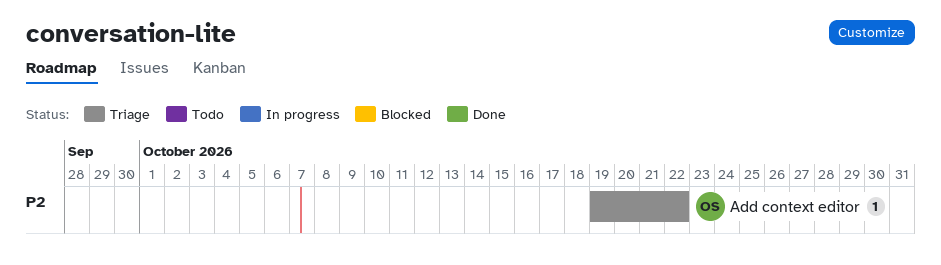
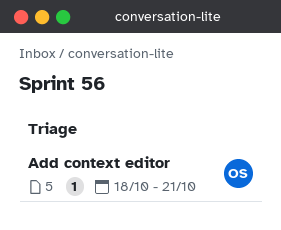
Add context editor, start: Oct 19 -> Oct 18
Add context editor, due: Oct 22 -> Oct 21

